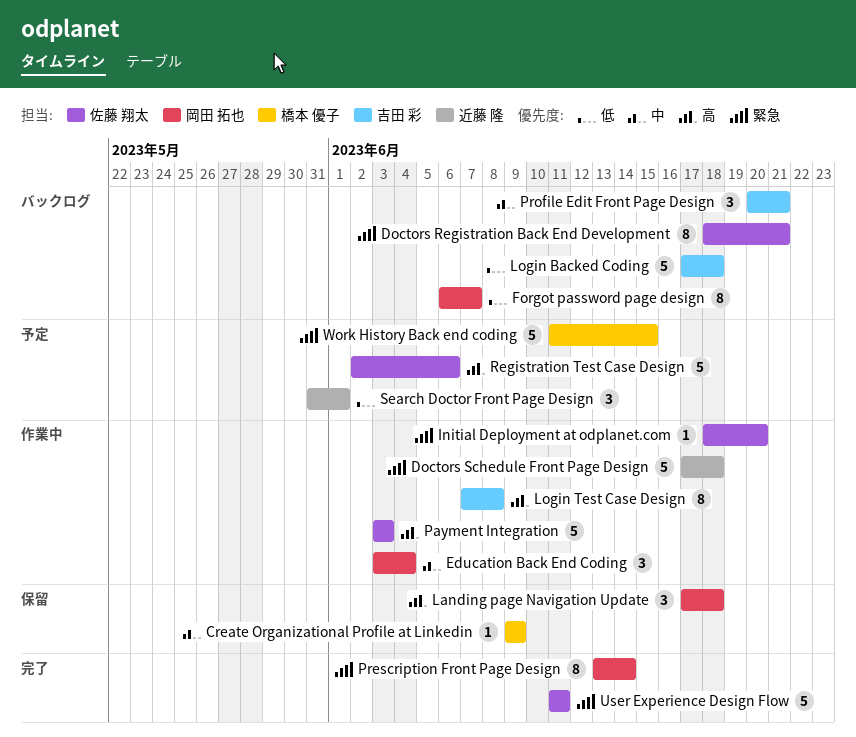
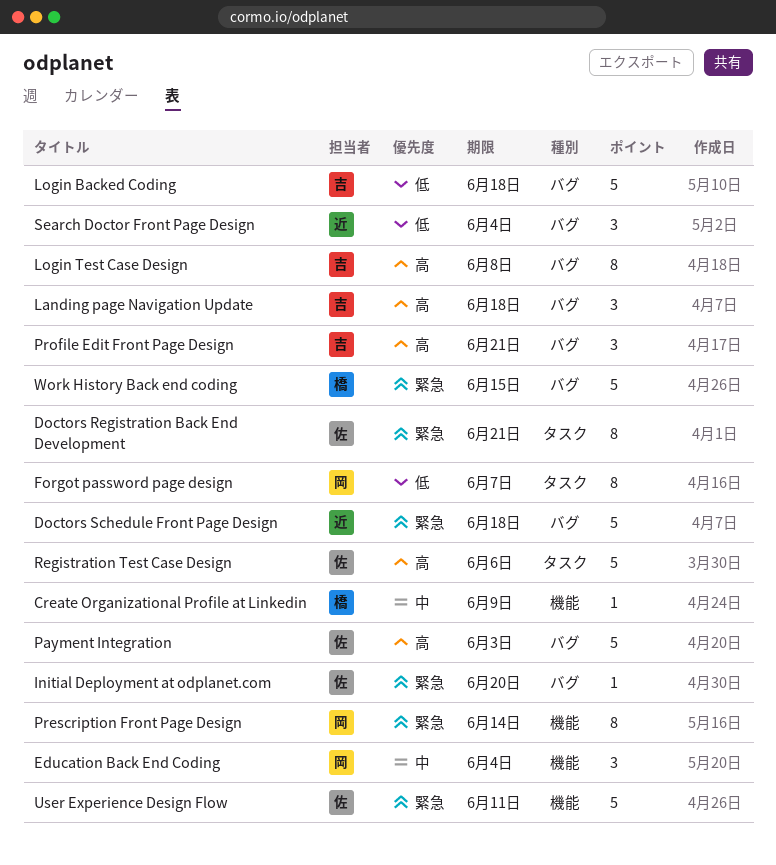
Landing page Navigation Update, owner: 岡田 拓也 -> 吉田 彩
Profile Edit Front Page Design, priority: 中 -> 高
Search Doctor Front Page Design, due: Jun 1 -> Jun 4

